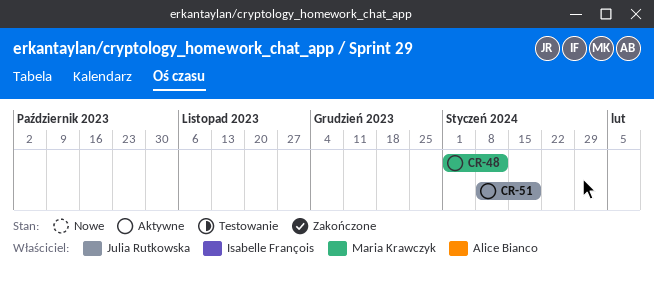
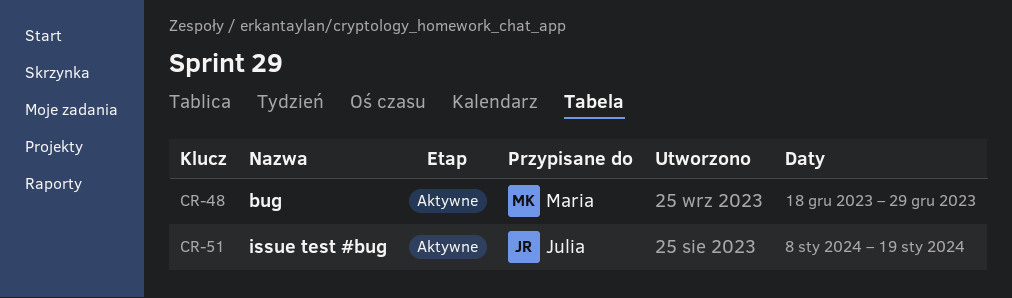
CR-48, start: Jan 1 -> Dec 18
CR-48, due: Jan 12 -> Dec 29

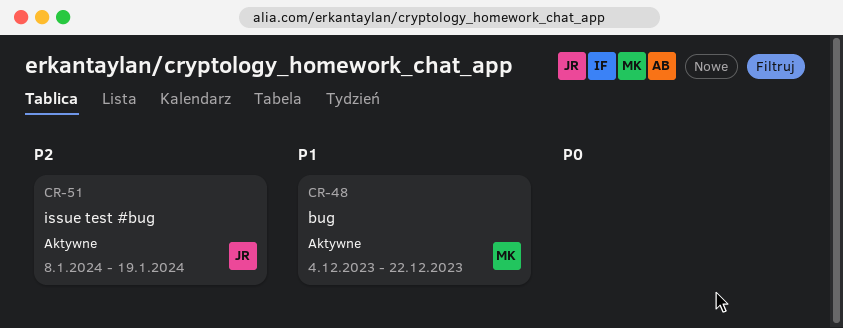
CR-48, start: Dec 18 -> Dec 4
CR-48, due: Dec 29 -> Dec 22

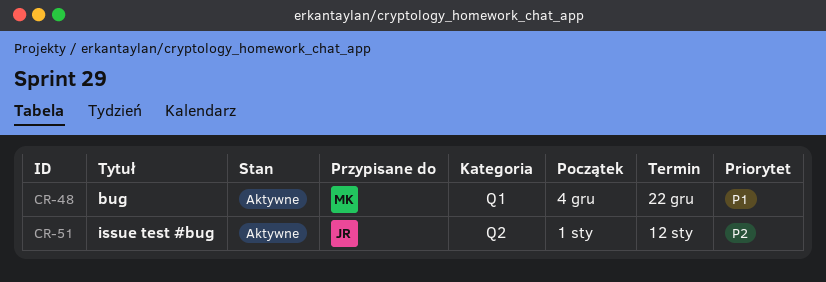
CR-51, start: Jan 8 -> Jan 1
CR-51, due: Jan 19 -> Jan 12

